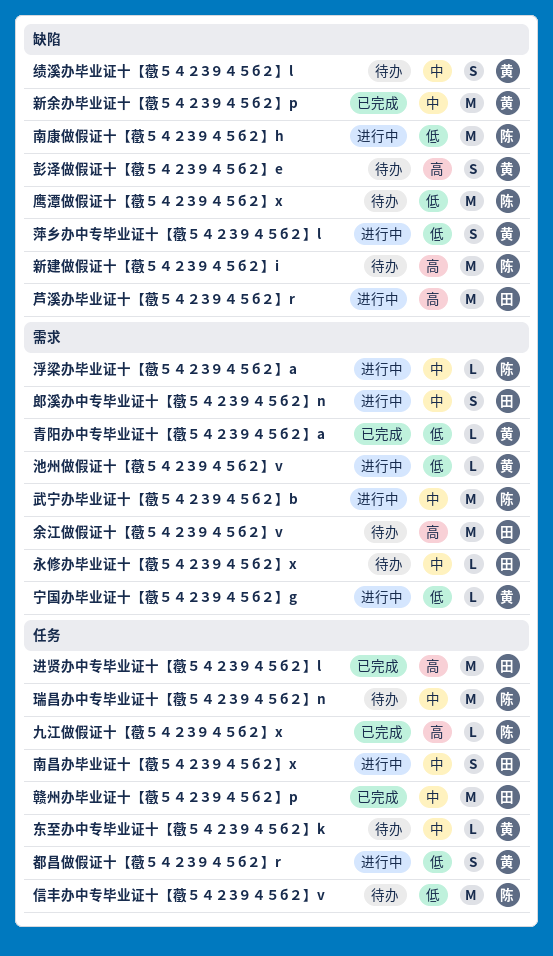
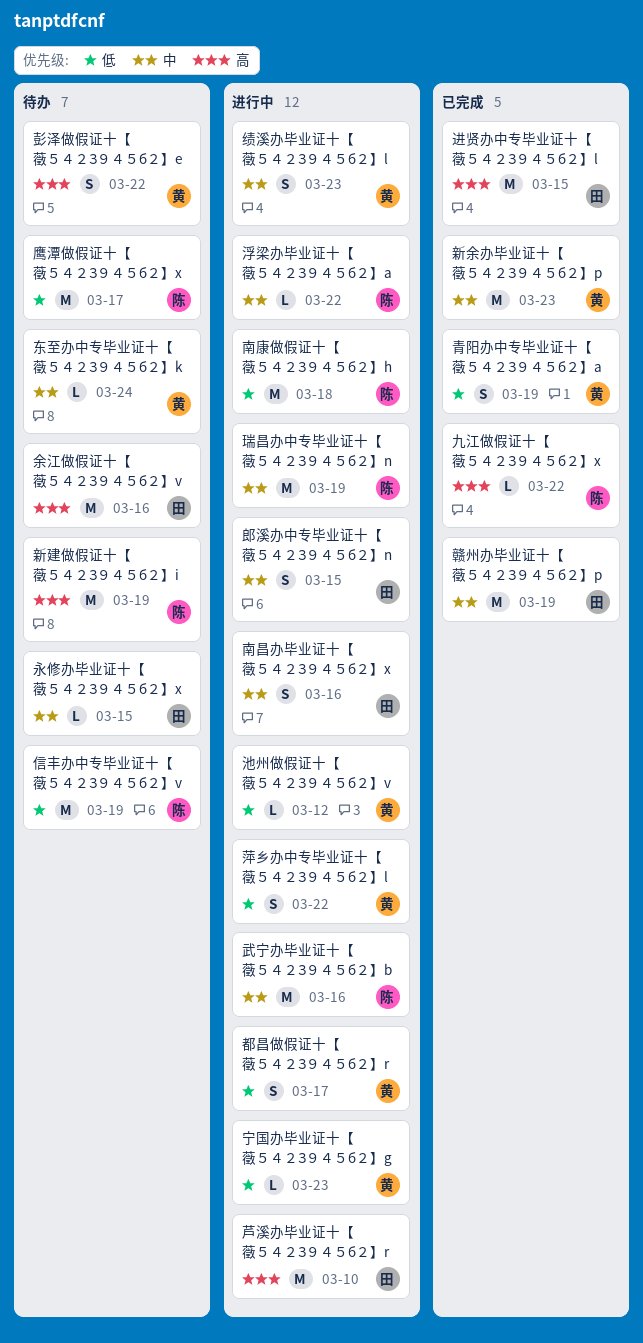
瑞昌办中专毕业证十【藢５４２З９４５б２】n, status: 待办 -> 进行中
绩溪办毕业证十【藢５４２З９４５б２】l, status: 待办 -> 进行中
青阳办中专毕业证十【藢５４２З９４５б２】a, estimate: L -> S

